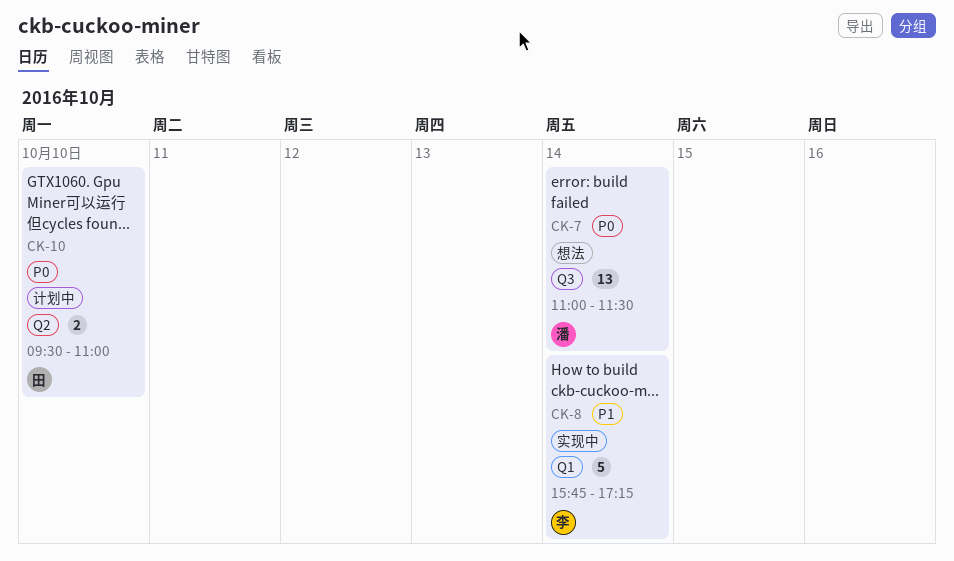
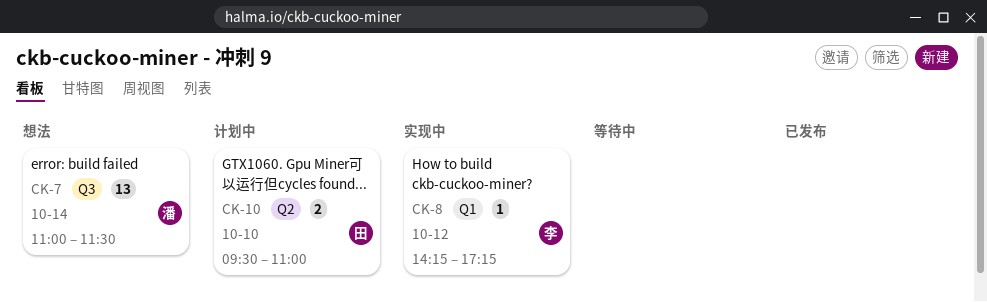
CK-8, estimate: 5 -> 1
CK-8, day: Oct 14 -> Oct 12
CK-8, begins: 15:45 -> 14:15

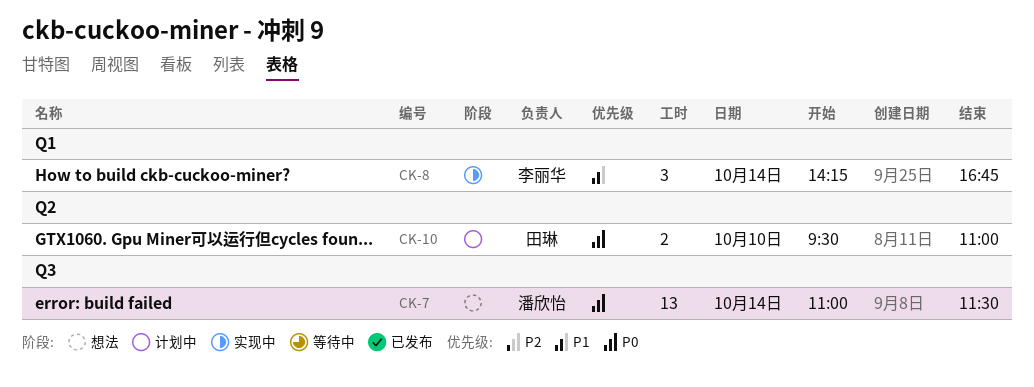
CK-8, estimate: 1 -> 3
CK-8, day: Oct 12 -> Oct 14
CK-8, ends: 17:15 -> 16:45

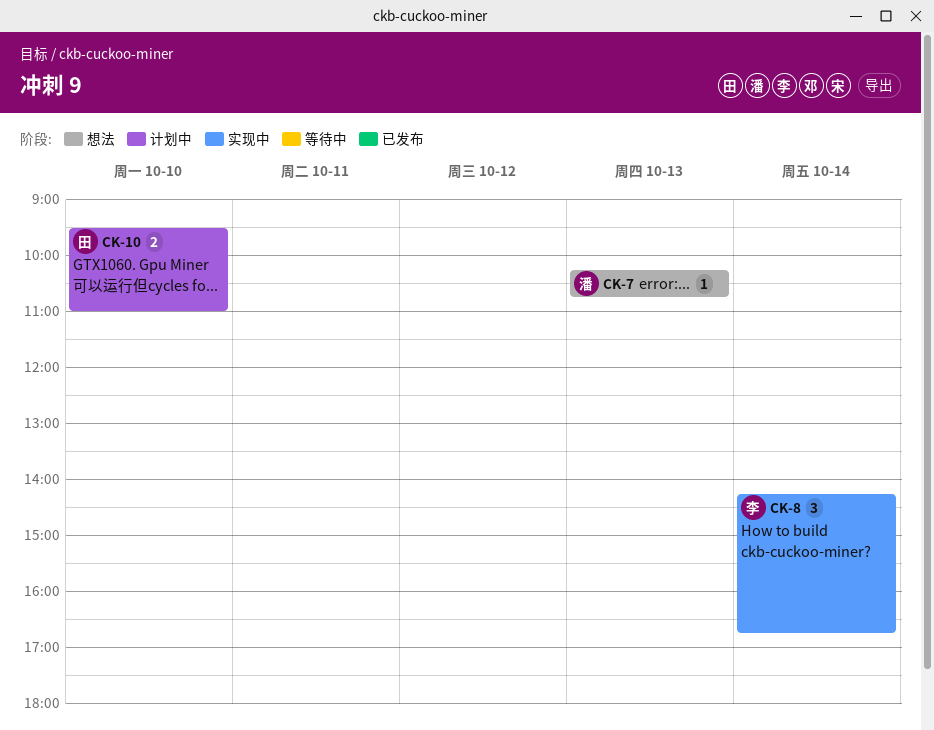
CK-7, estimate: 13 -> 1
CK-7, day: Oct 14 -> Oct 13
CK-7, begins: 11:00 -> 10:15
CK-7, ends: 11:30 -> 10:45

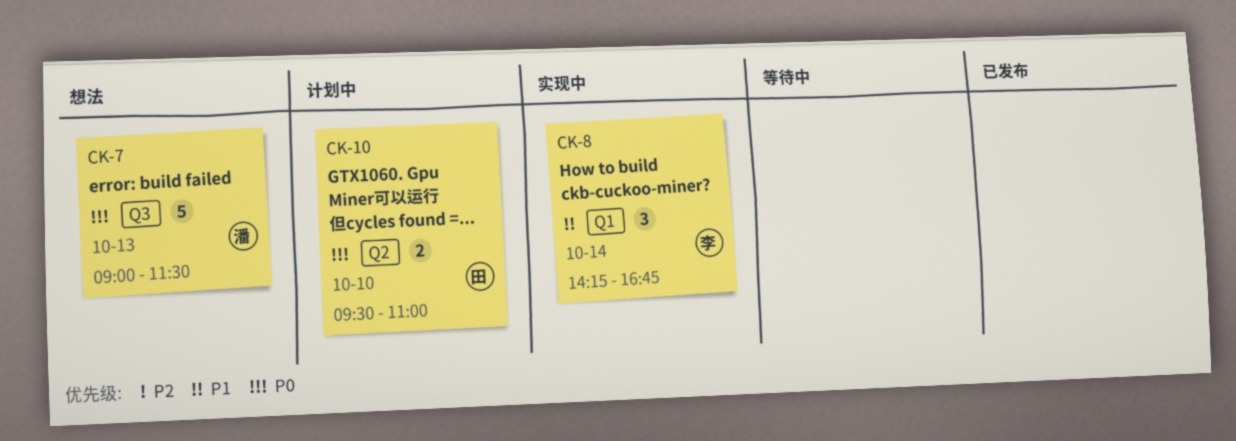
CK-7, estimate: 1 -> 5
CK-7, begins: 10:15 -> 09:00
CK-7, ends: 10:45 -> 11:30

